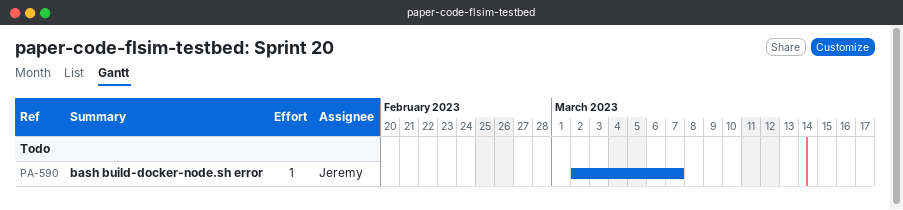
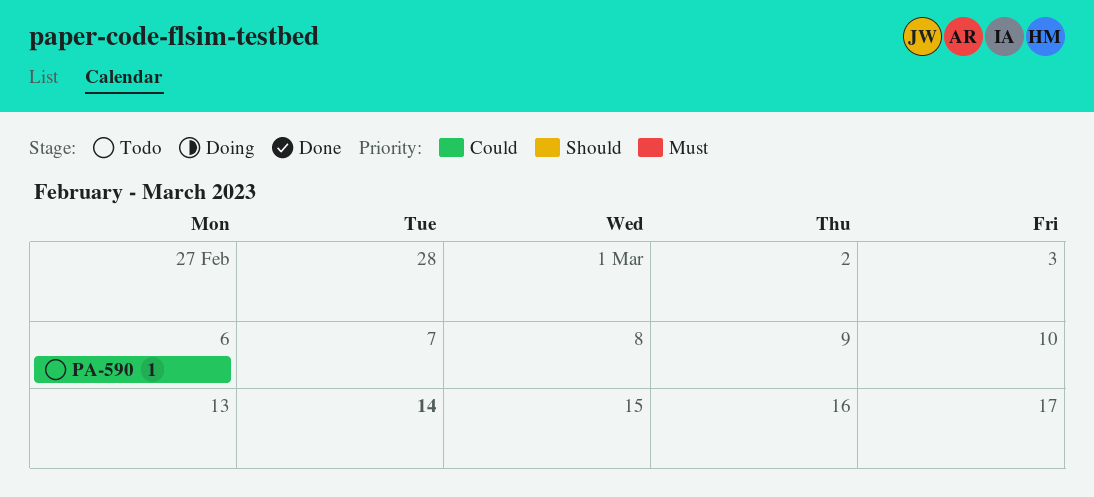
PA-590, start: Mar 2 -> Mar 6
PA-590, due: Mar 7 -> Mar 6

